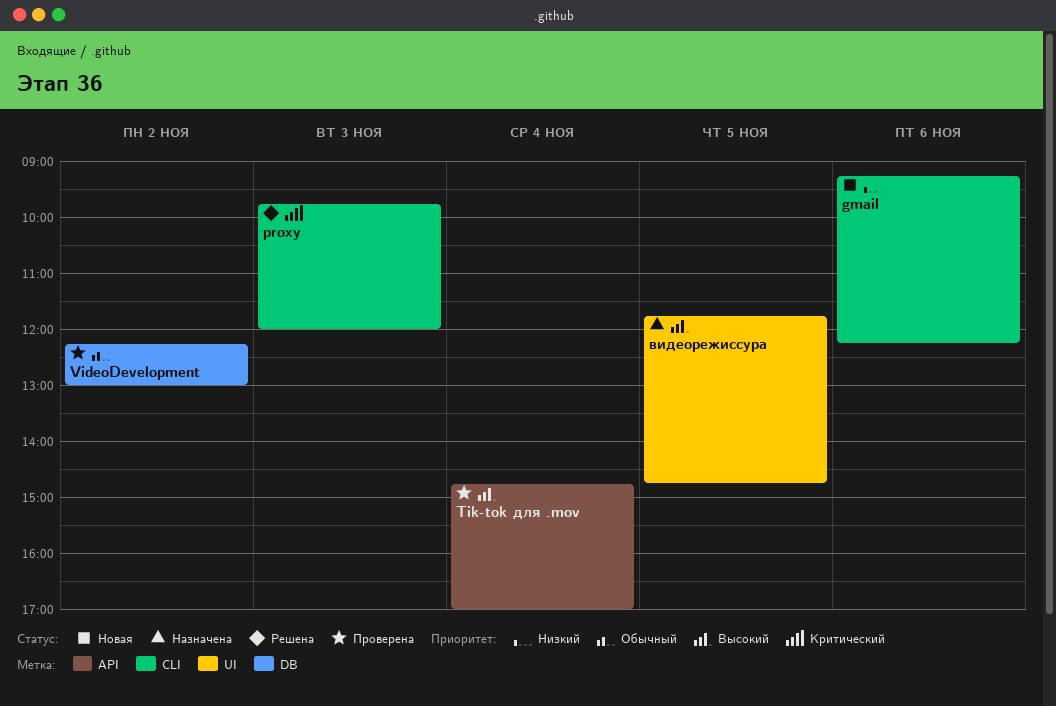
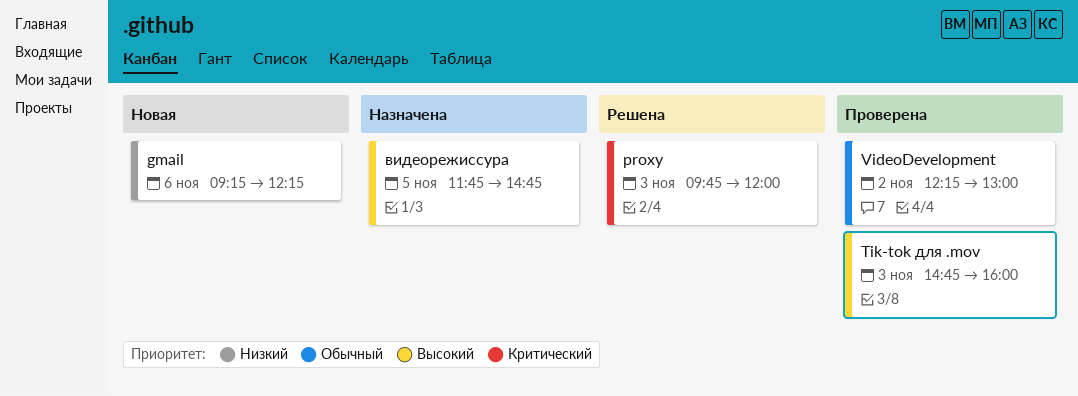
Tik-tok для .mov, day: Nov 4 -> Nov 3
Tik-tok для .mov, ends: 17:00 -> 16:00

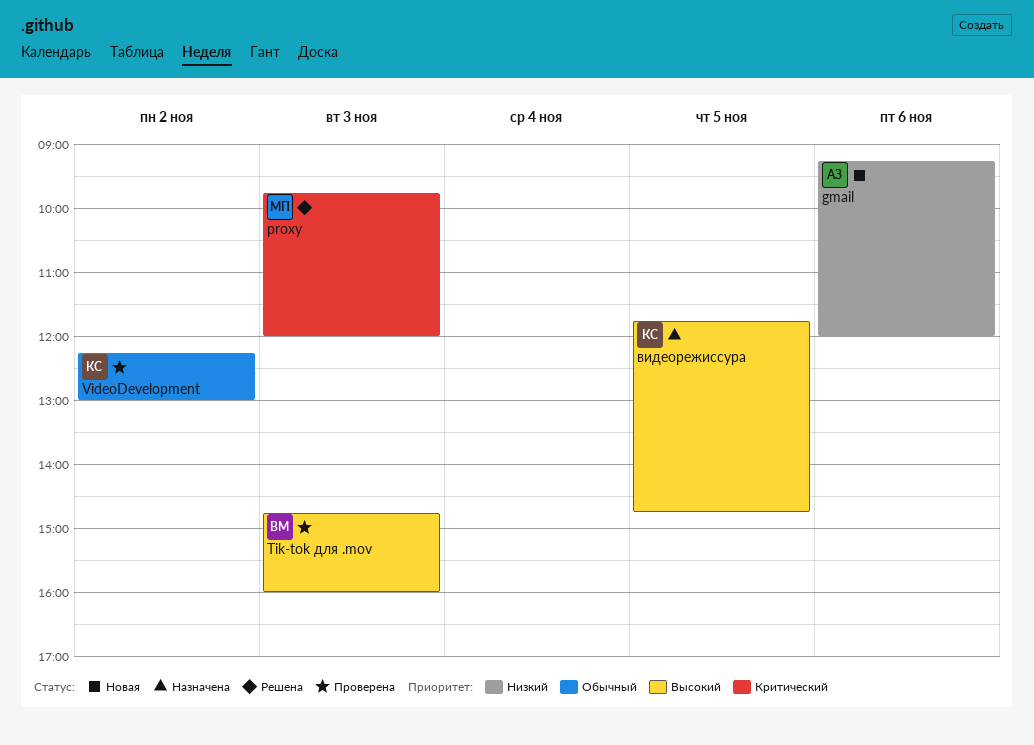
gmail, ends: 12:15 -> 12:00

